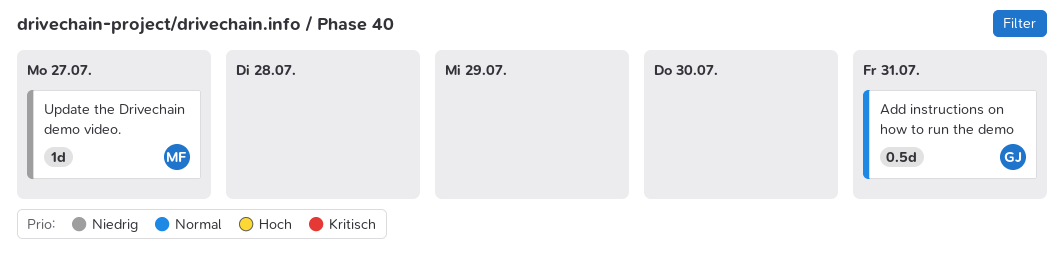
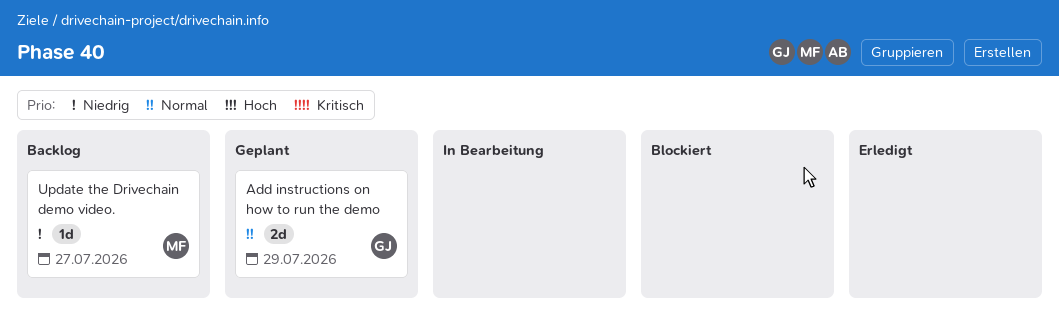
Add instructions on how to run the demo, estimate: 0.5d -> 2d
Add instructions on how to run the demo, due: Jul 31 -> Jul 29

